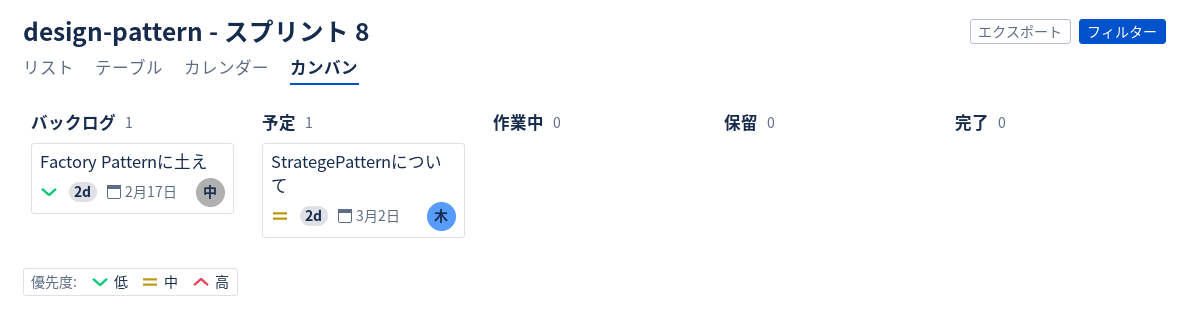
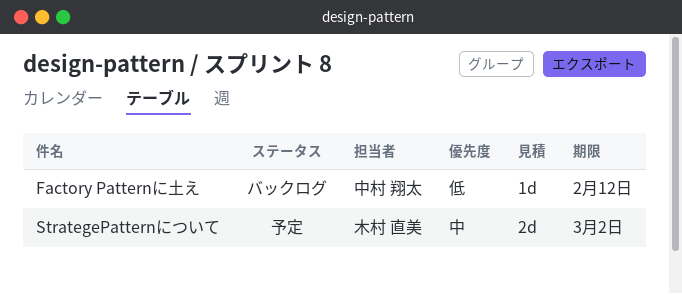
Factory Patternに土え, estimate: 2d -> 1d
Factory Patternに土え, due: Feb 17 -> Feb 12

